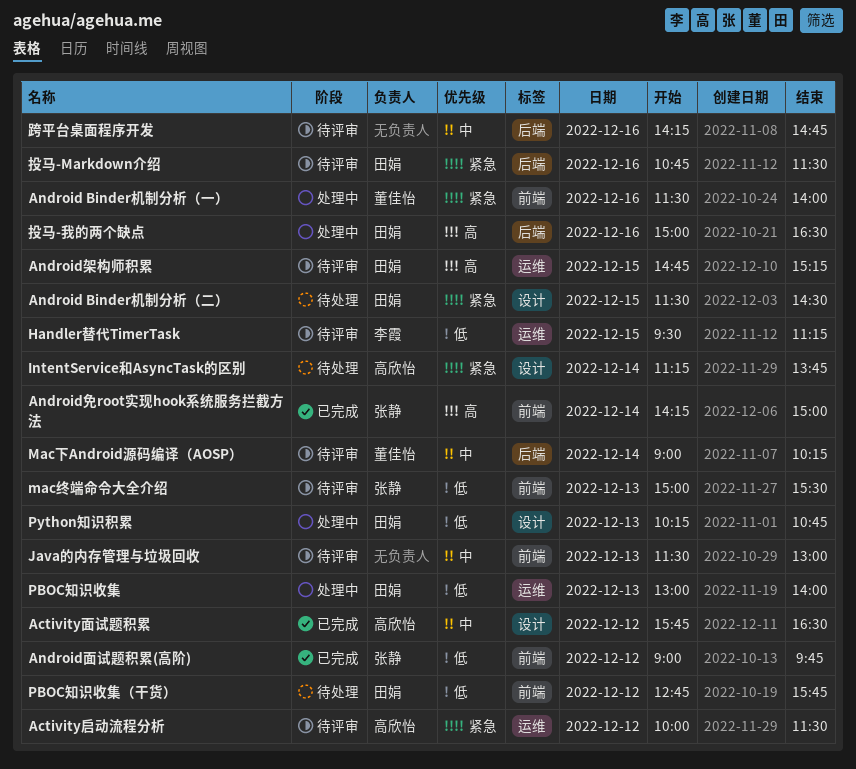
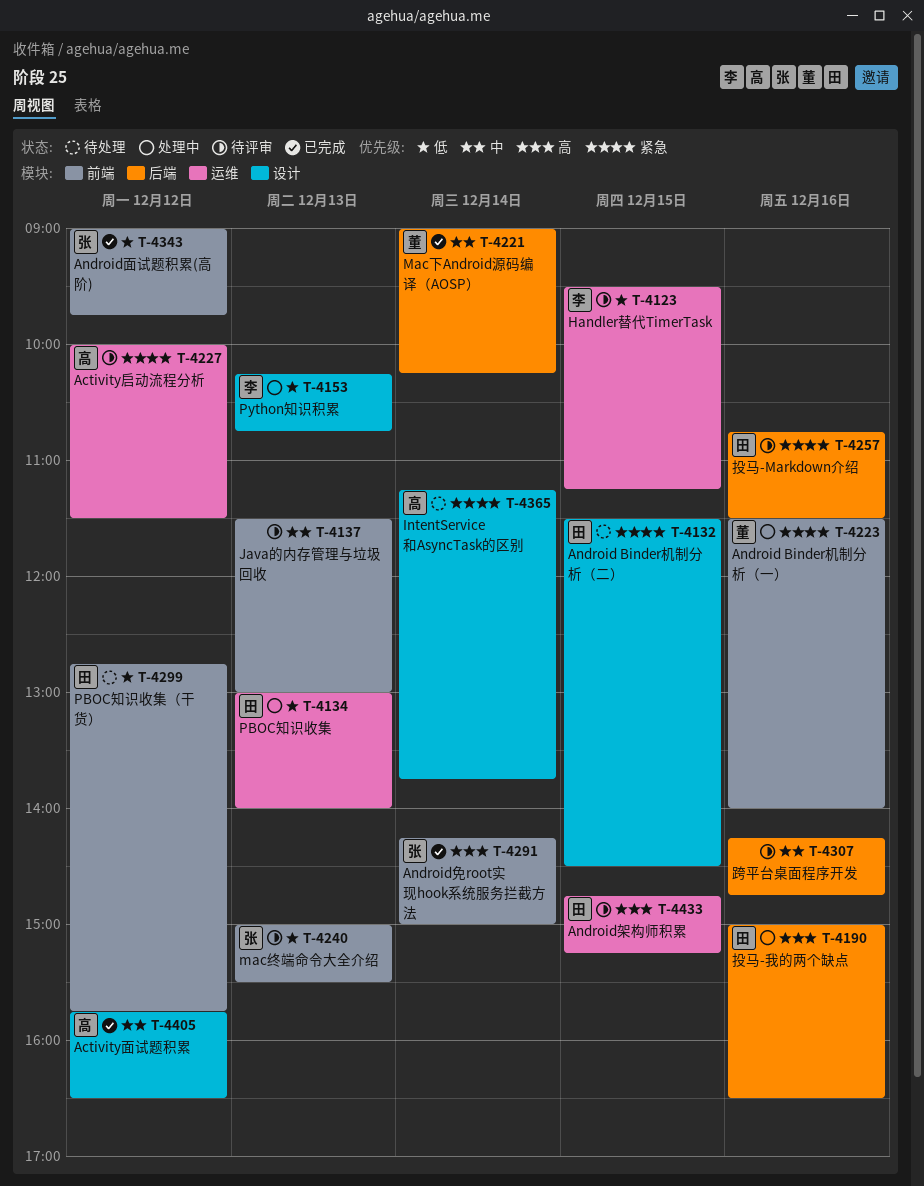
Mac下Android源码编译（AOSP）, status: 待评审 -> 已完成
Python知识积累, owner: 田娟 -> 李霞

